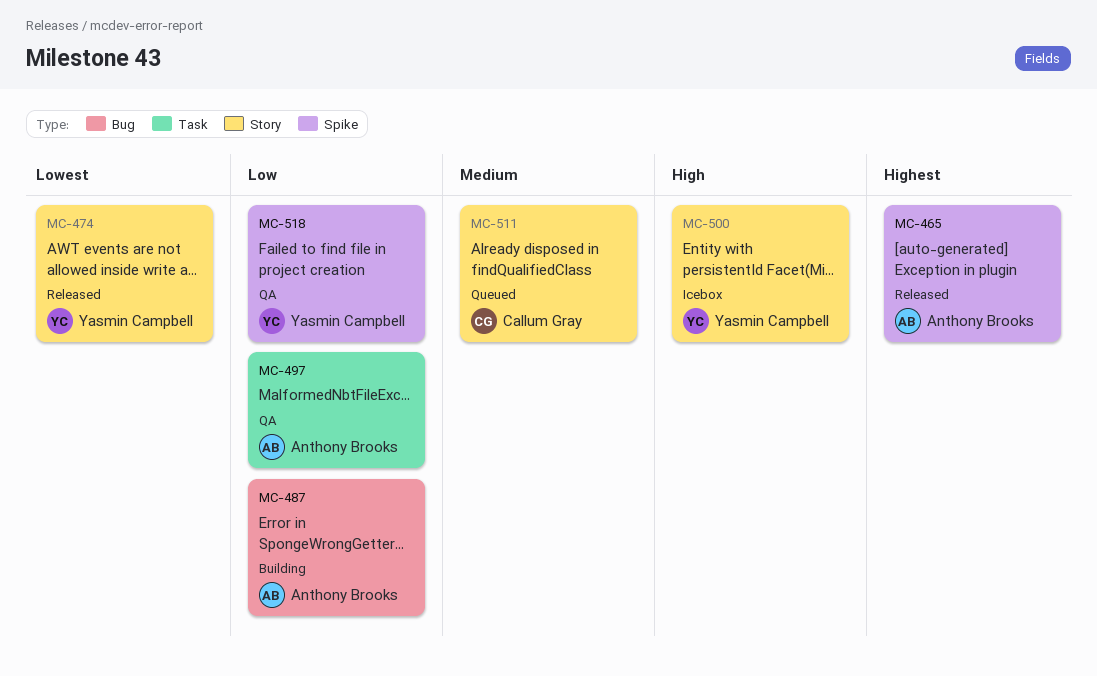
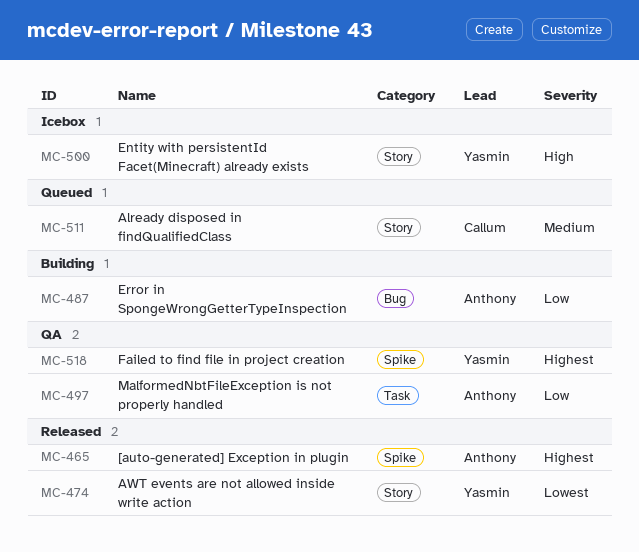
MC-518, priority: Low -> Highest

